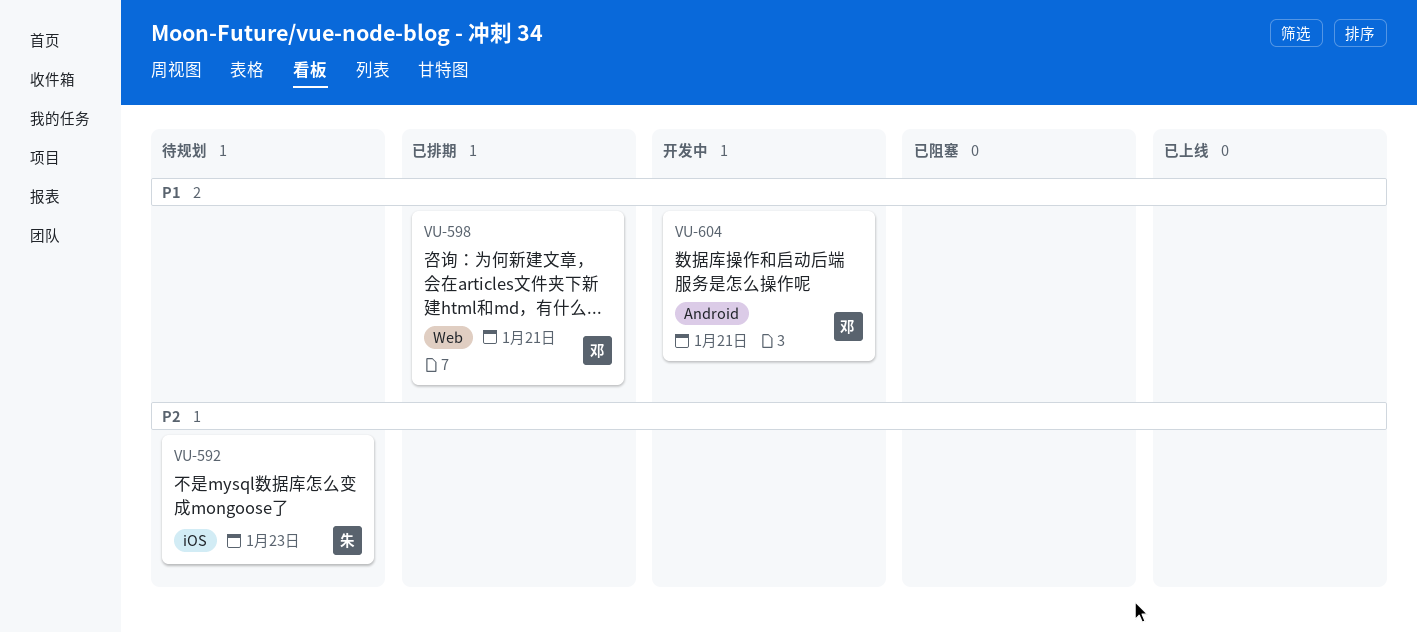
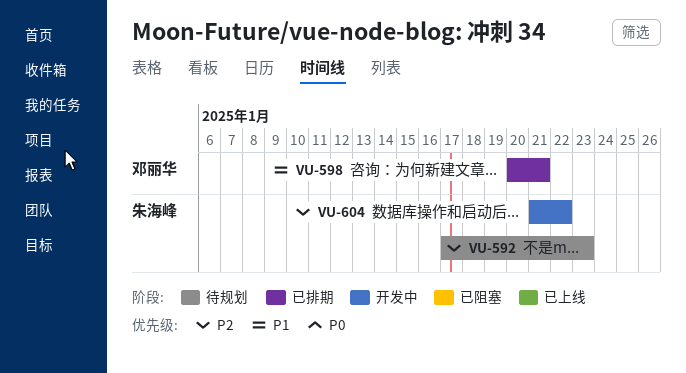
VU-604, owner: 邓丽华 -> 朱海峰
VU-604, priority: P1 -> P2
VU-604, due: Jan 21 -> Jan 22

